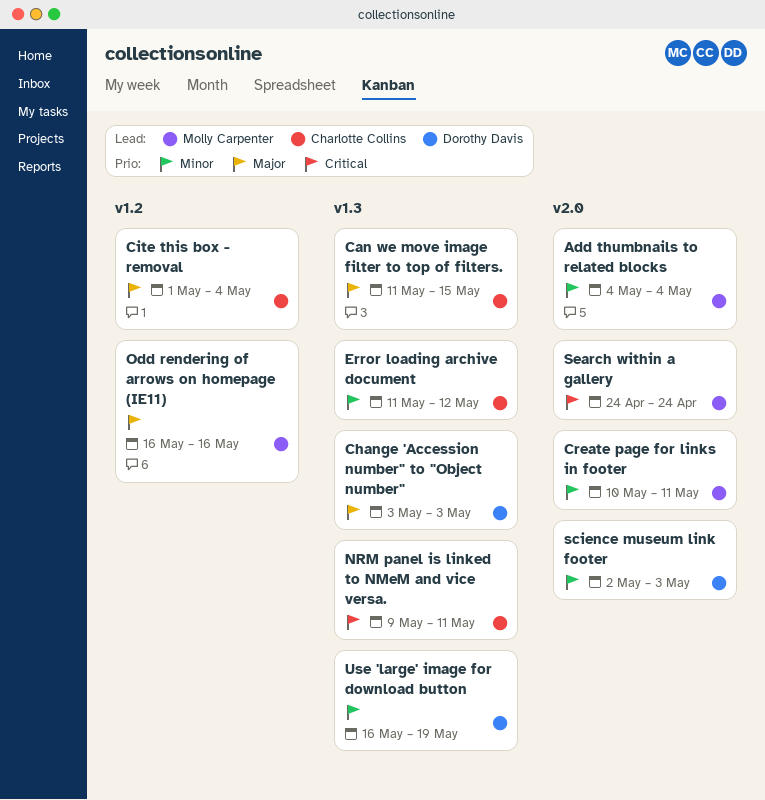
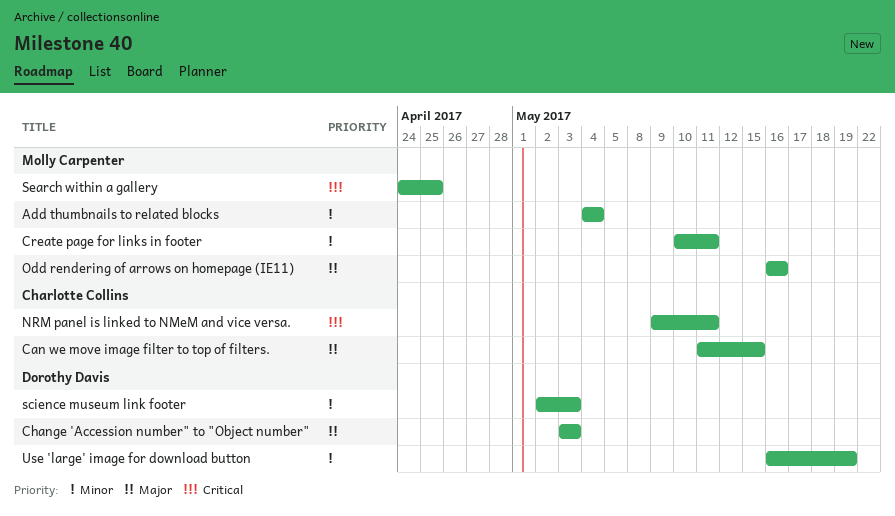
Cite this box - removal: present -> none
Error loading archive document: present -> none
Search within a gallery, due: Apr 24 -> Apr 25

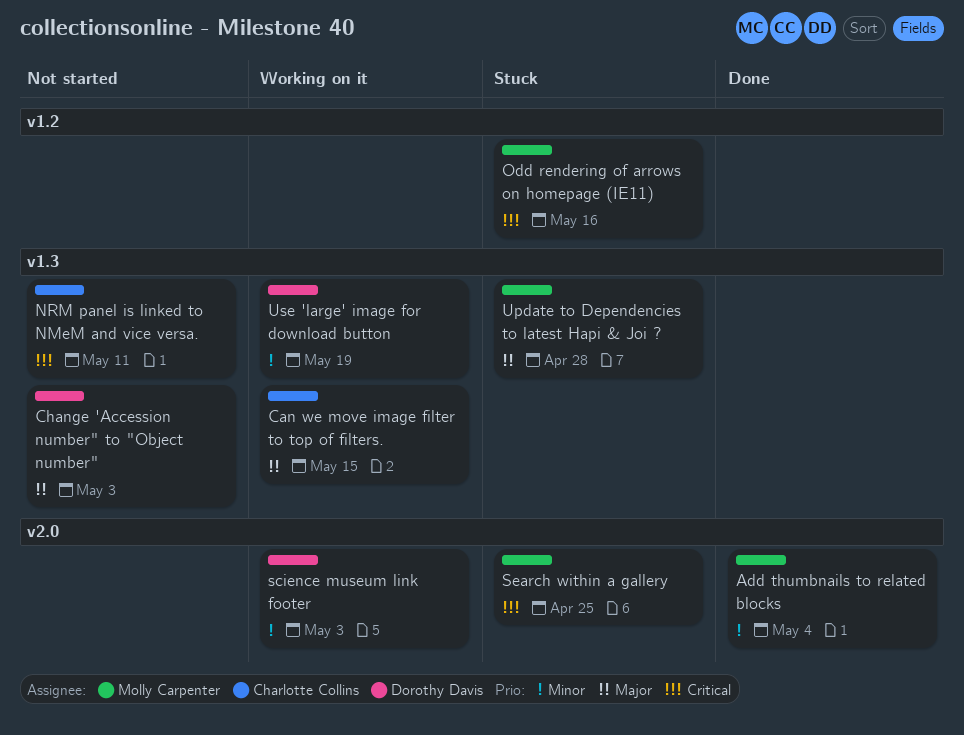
Create page for links in footer: present -> none
Odd rendering of arrows on homepage (IE11), priority: Major -> Critical
Update to Dependencies to latest Hapi & Joi ?: none -> present

